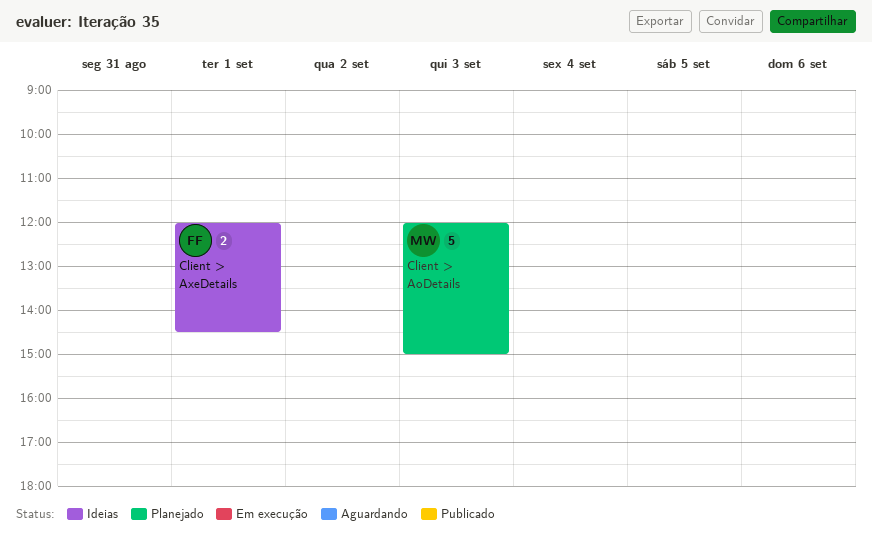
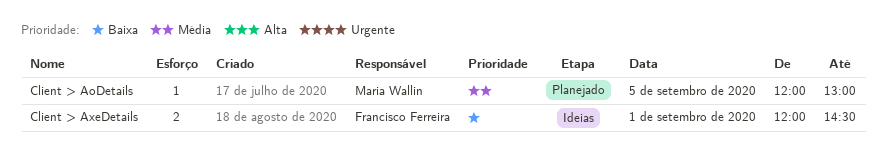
Client > AoDetails, estimate: 5 -> 1
Client > AoDetails, day: Sep 3 -> Sep 5
Client > AoDetails, ends: 15:00 -> 13:00

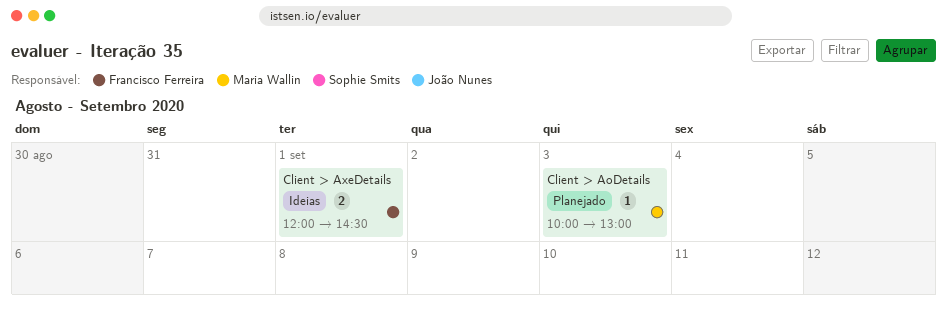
Client > AoDetails, day: Sep 5 -> Sep 3
Client > AoDetails, begins: 12:00 -> 10:00

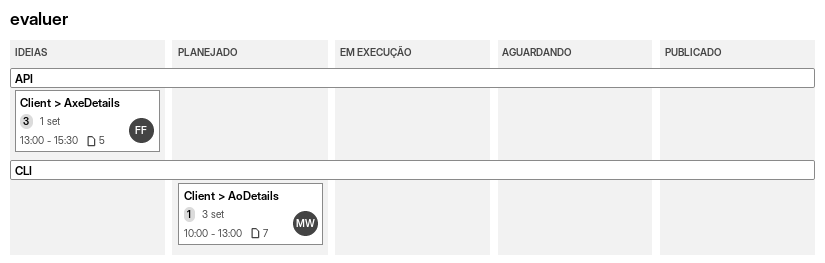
Client > AxeDetails, estimate: 2 -> 3
Client > AxeDetails, begins: 12:00 -> 13:00
Client > AxeDetails, ends: 14:30 -> 15:30

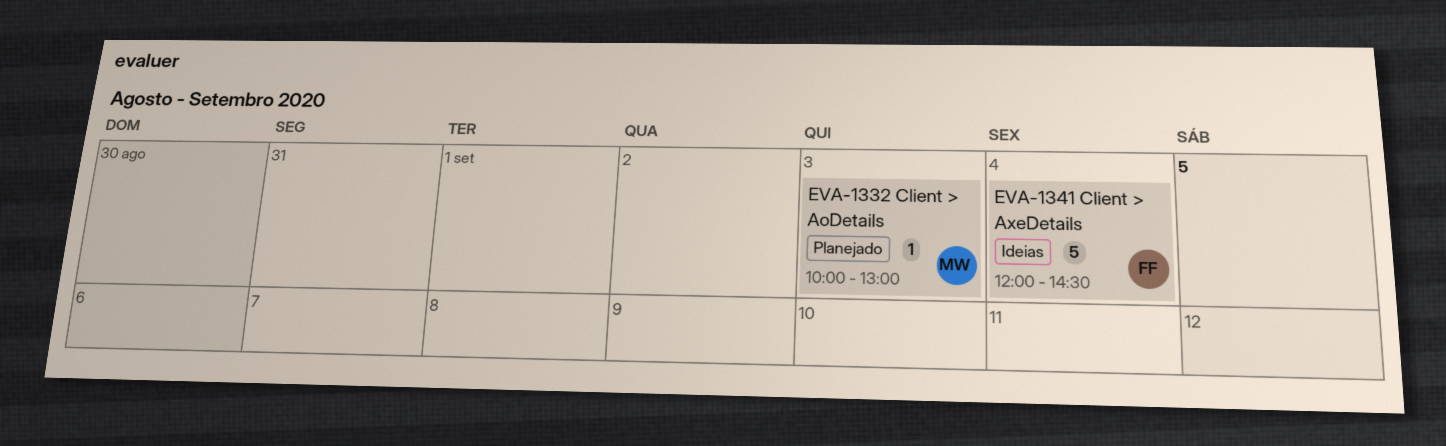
Client > AxeDetails, estimate: 3 -> 5
Client > AxeDetails, day: Sep 1 -> Sep 4
Client > AxeDetails, begins: 13:00 -> 12:00
Client > AxeDetails, ends: 15:30 -> 14:30

